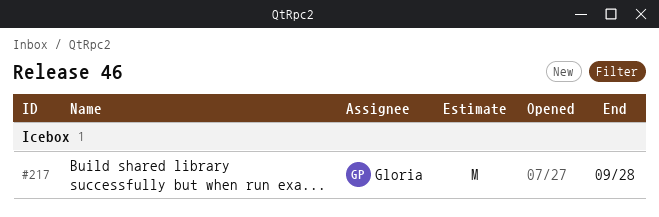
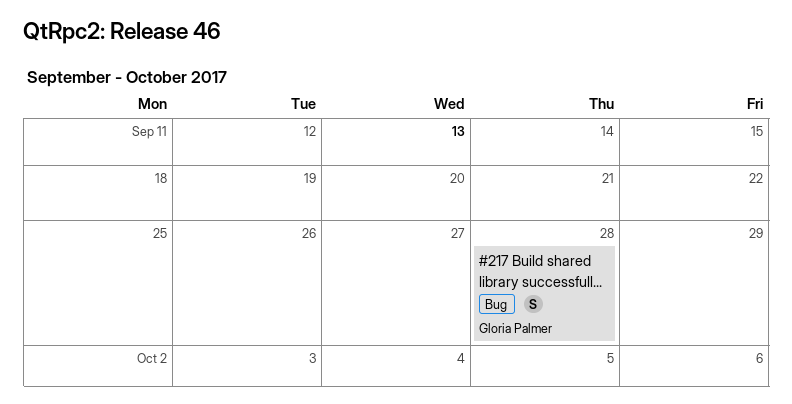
#217, estimate: M -> S

